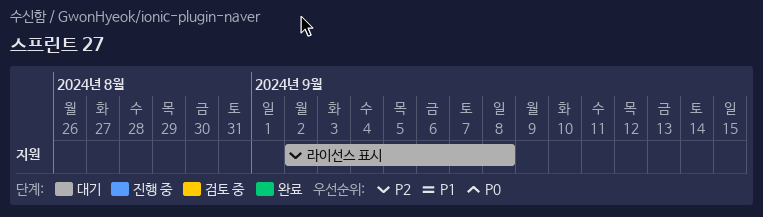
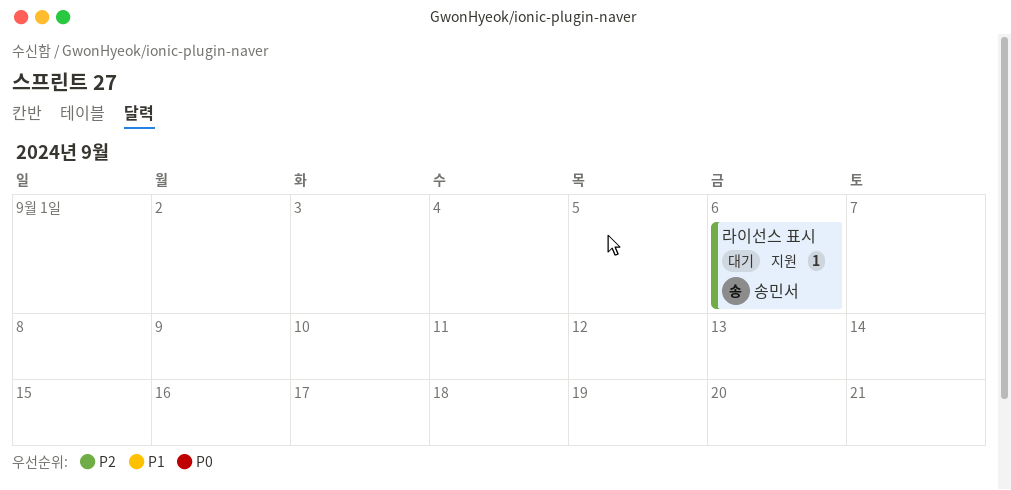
라이선스 표시, due: Sep 8 -> Sep 6

